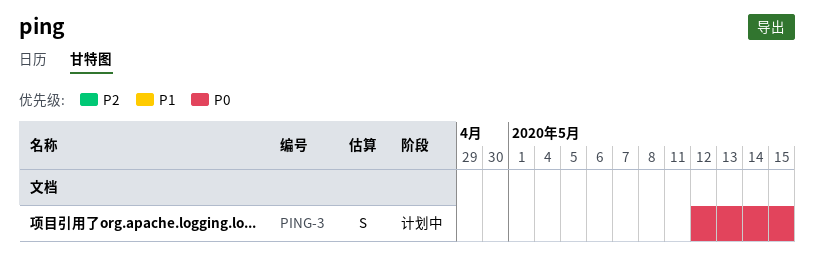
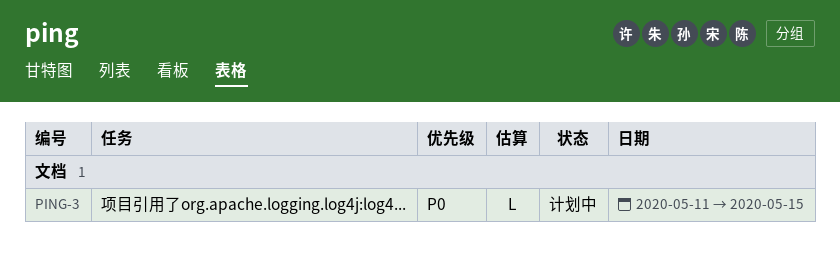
PING-3, estimate: S -> L
PING-3, start: May 12 -> May 11

